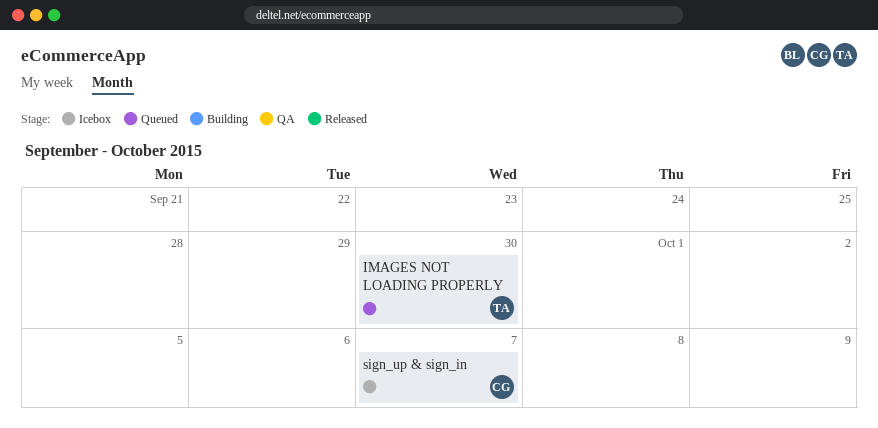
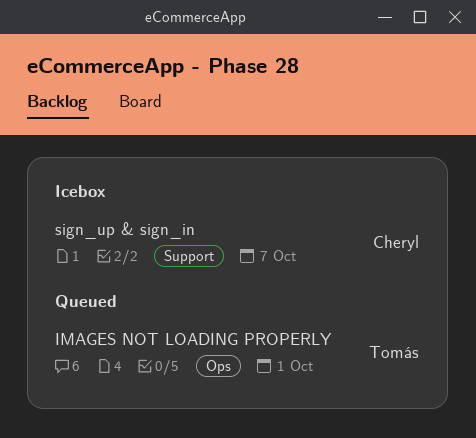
IMAGES NOT LOADING PROPERLY, due: Sep 30 -> Oct 1

